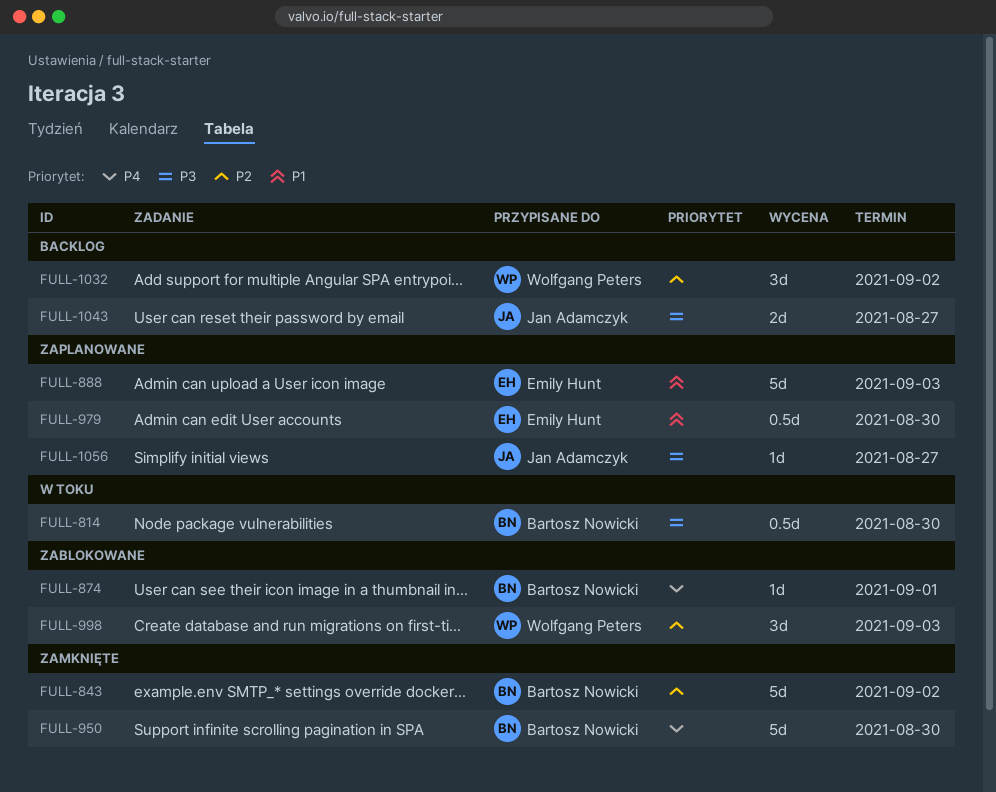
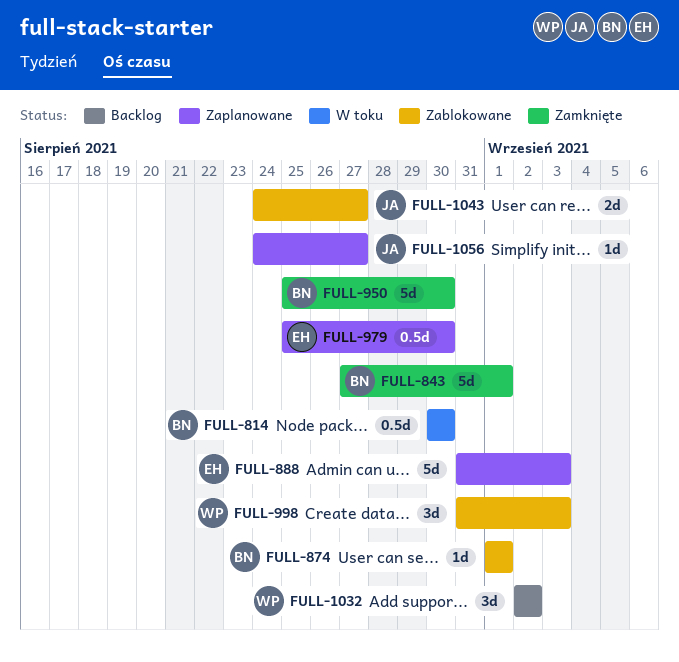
FULL-843, due: Sep 2 -> Sep 1
FULL-1043, status: Backlog -> Zablokowane

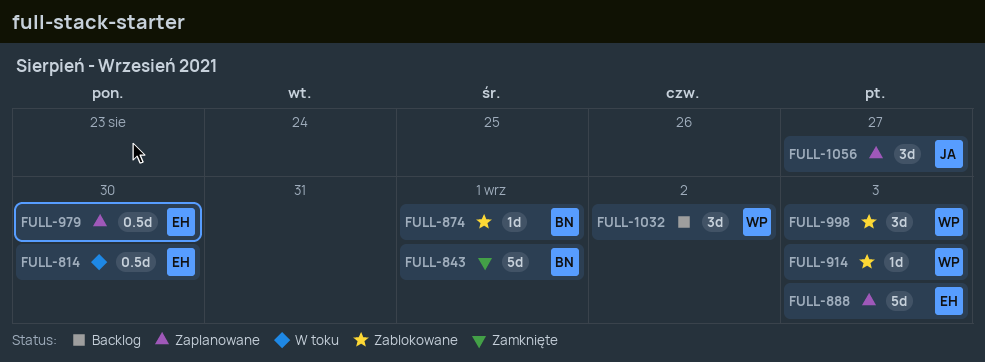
FULL-814, owner: BN -> EH
FULL-914: none -> present
FULL-950: present -> none
FULL-1043: present -> none
FULL-1056, estimate: 1d -> 3d

